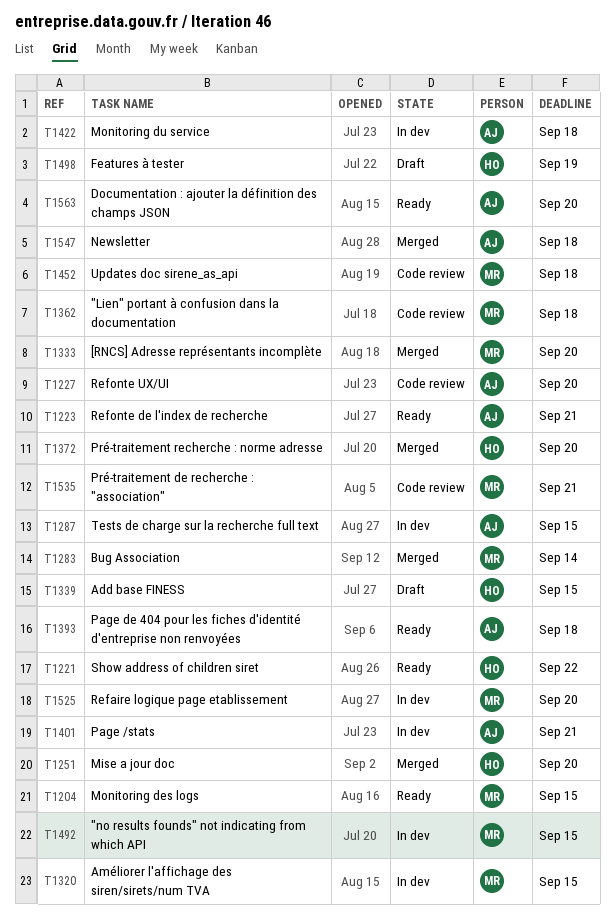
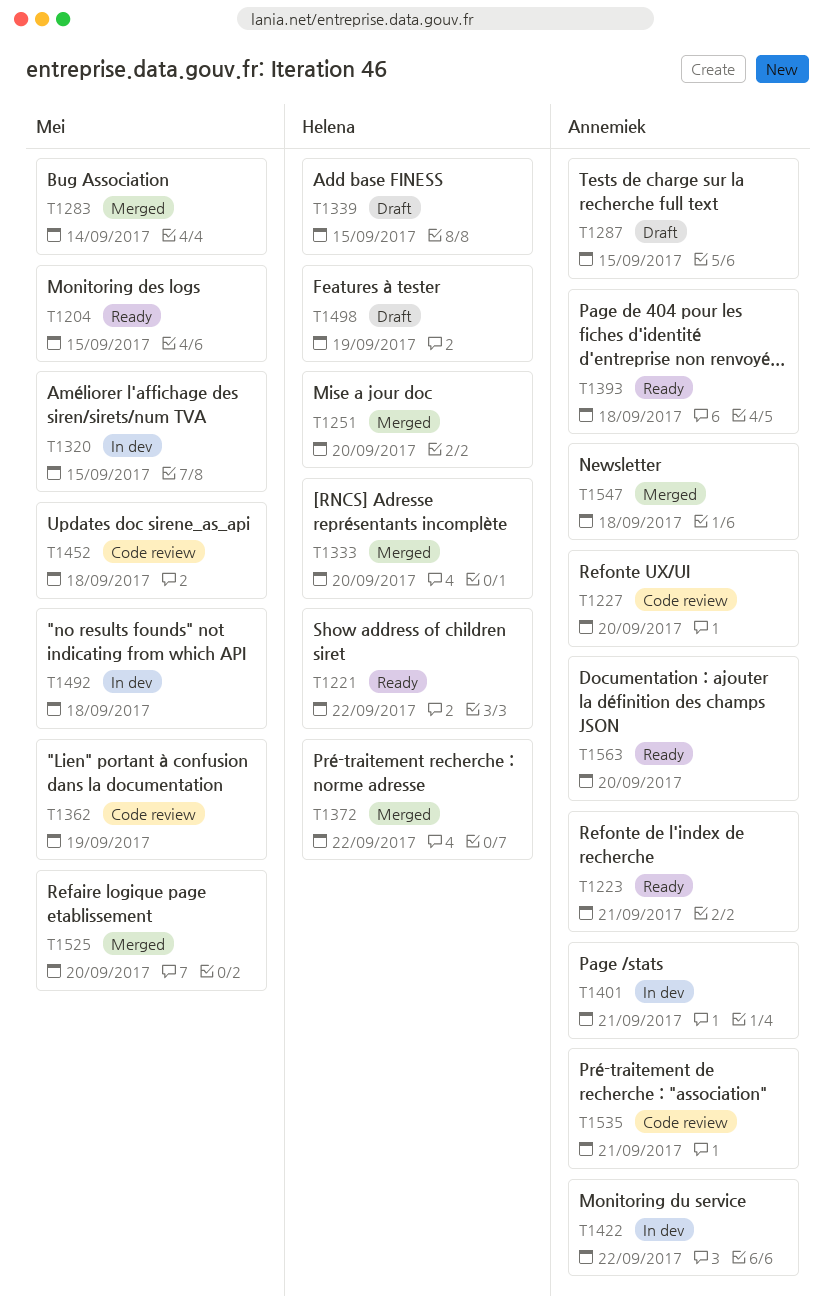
T1287, status: In dev -> Draft
T1333, owner: Mei -> Helena
T1362, due: Sep 18 -> Sep 19
T1372, due: Sep 20 -> Sep 22
T1422, due: Sep 18 -> Sep 22
T1492, due: Sep 15 -> Sep 18
T1525, status: In dev -> Merged
T1535, owner: Mei -> Annemiek

